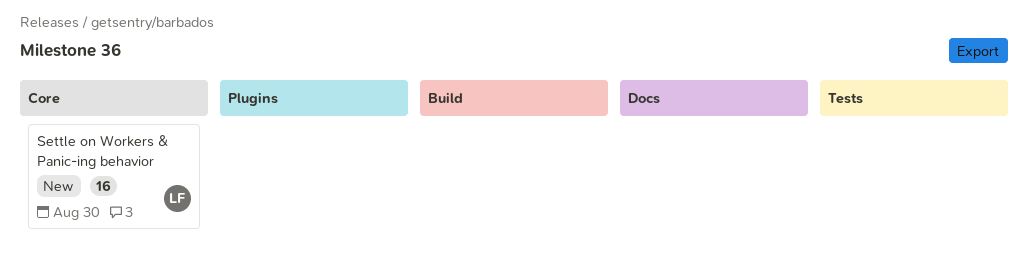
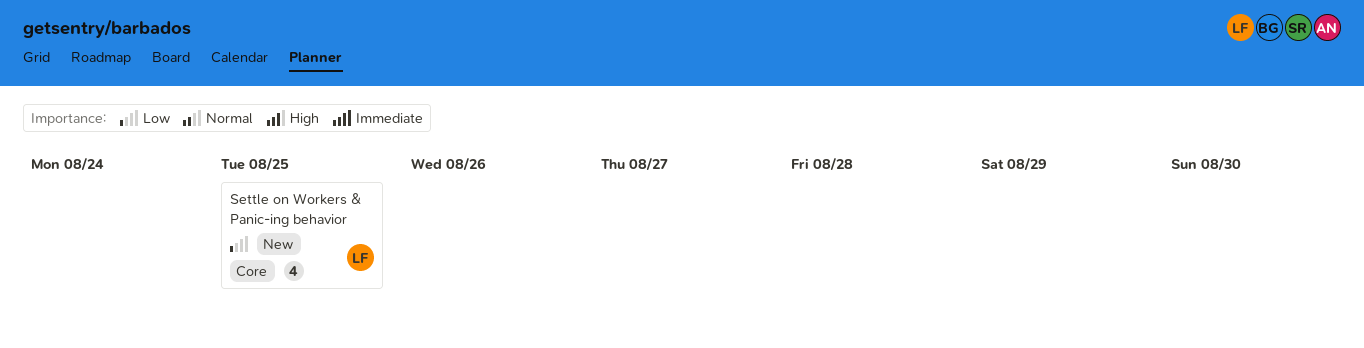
Settle on Workers & Panic-ing behavior, estimate: 16 -> 4
Settle on Workers & Panic-ing behavior, due: Aug 30 -> Aug 25

